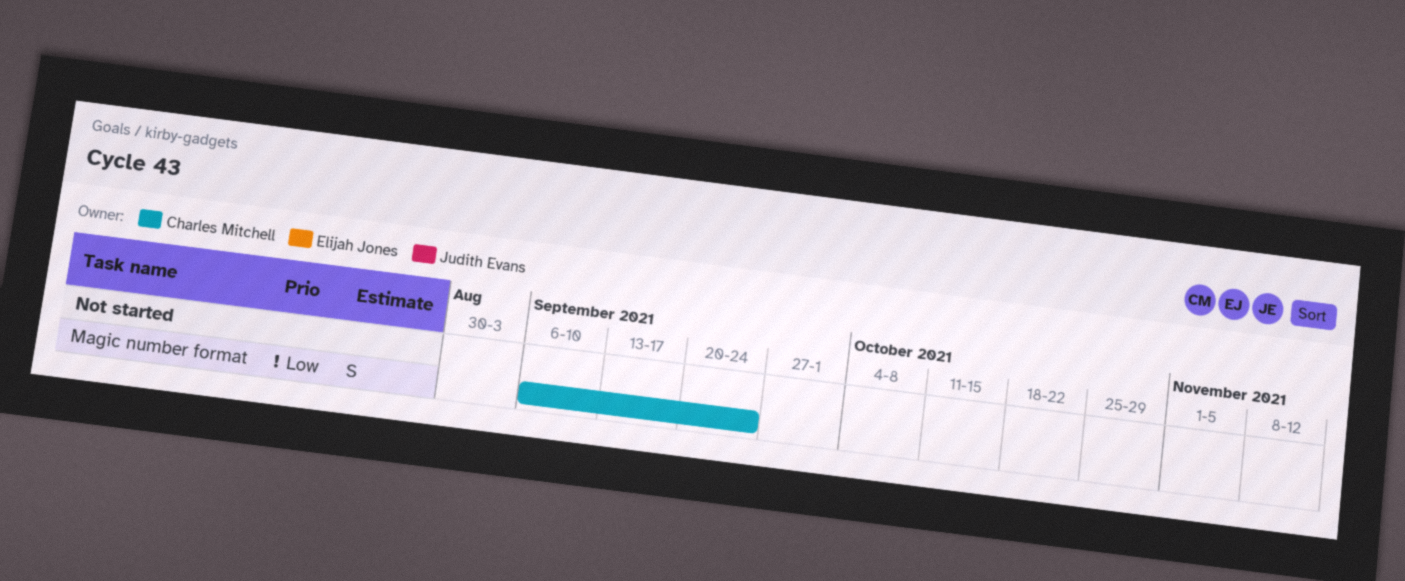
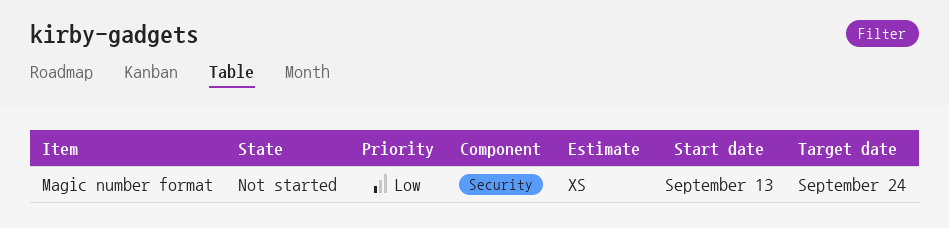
Magic number format, estimate: S -> XS
Magic number format, start: Sep 6 -> Sep 13

